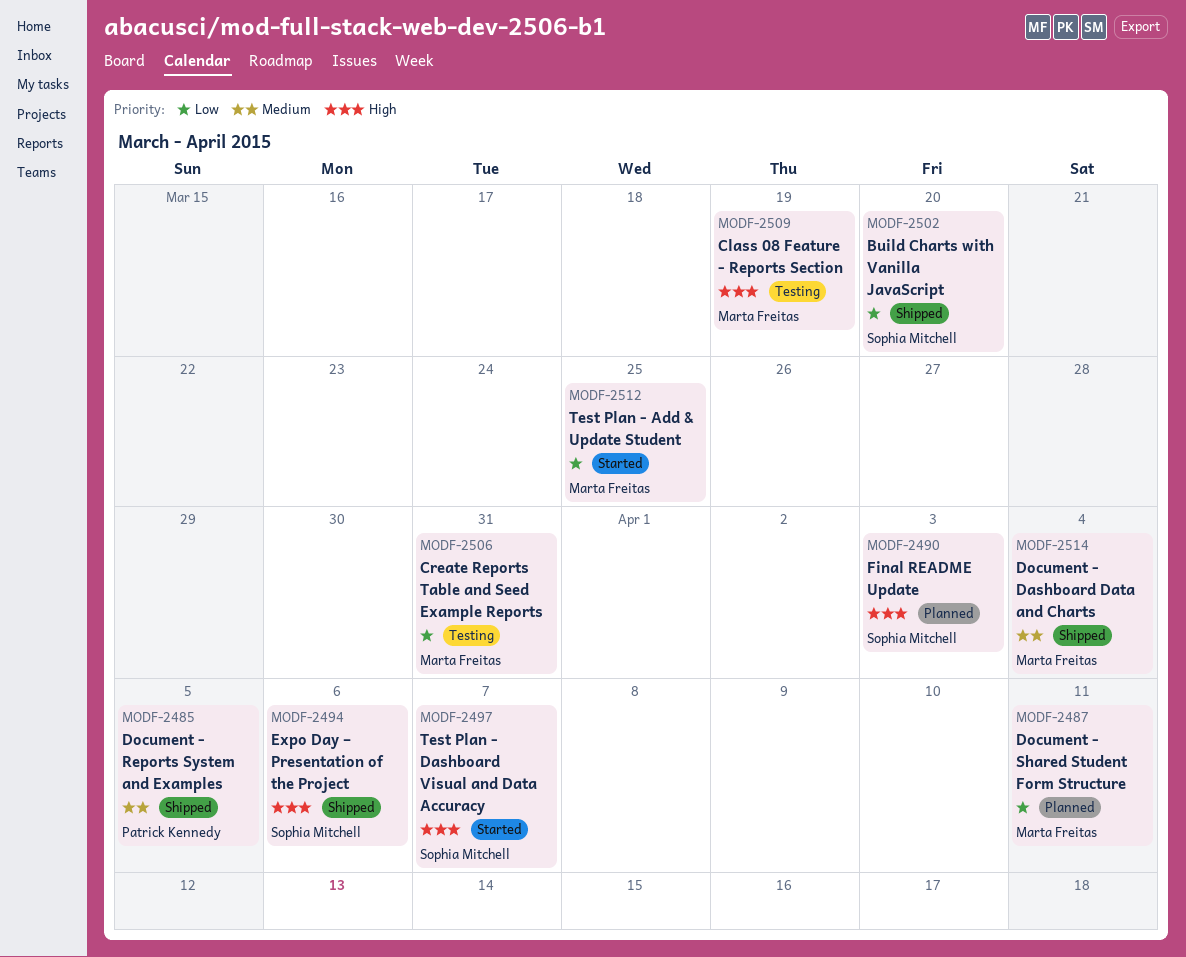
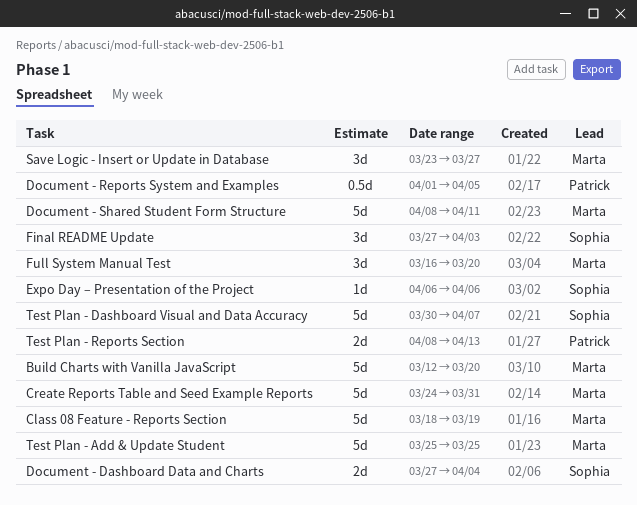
Build Charts with Vanilla JavaScript, owner: Sophia Mitchell -> Marta Freitas
Document - Dashboard Data and Charts, owner: Marta Freitas -> Sophia Mitchell
Full System Manual Test: none -> present
Save Logic - Insert or Update in Database: none -> present
Test Plan - Reports Section: none -> present

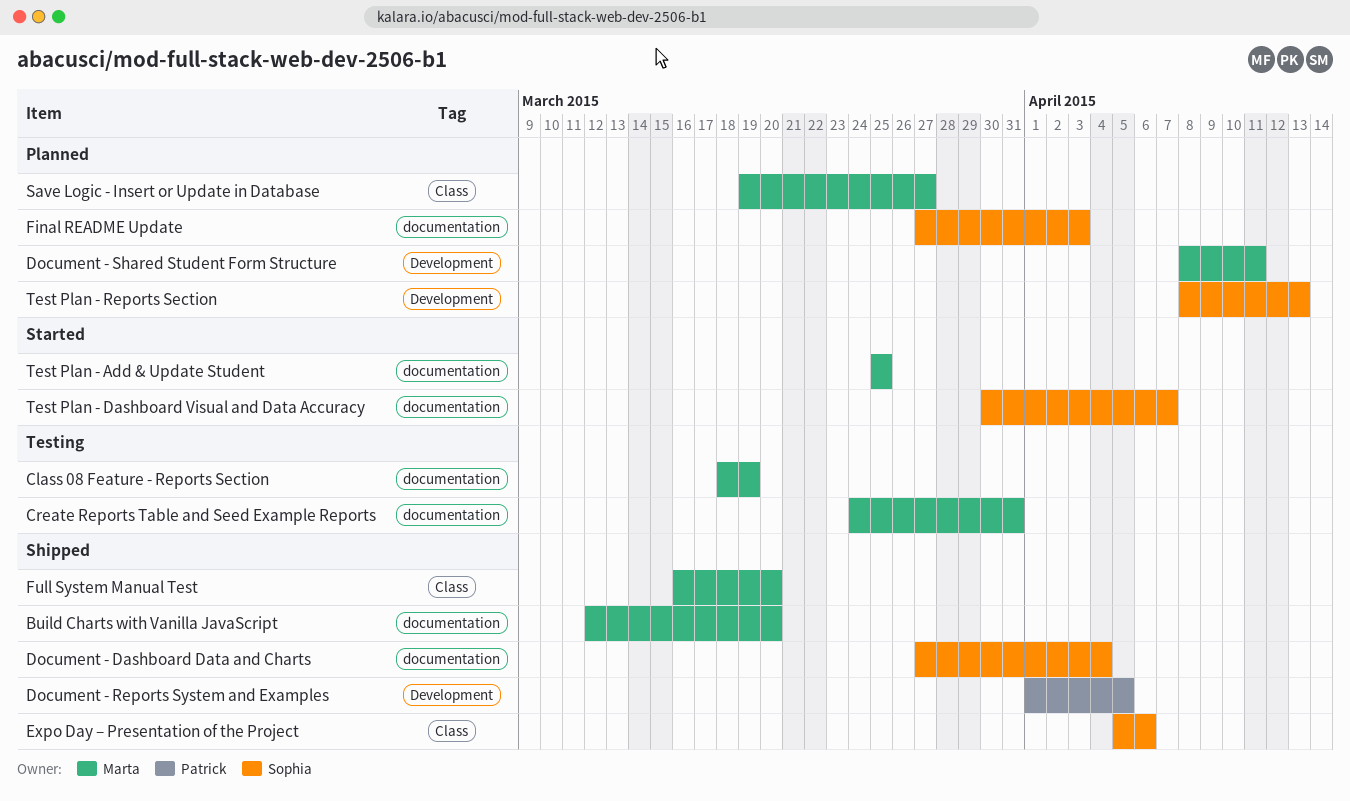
Expo Day – Presentation of the Project, start: Apr 6 -> Apr 5
Save Logic - Insert or Update in Database, start: Mar 23 -> Mar 19
Test Plan - Reports Section, owner: Patrick -> Sophia

